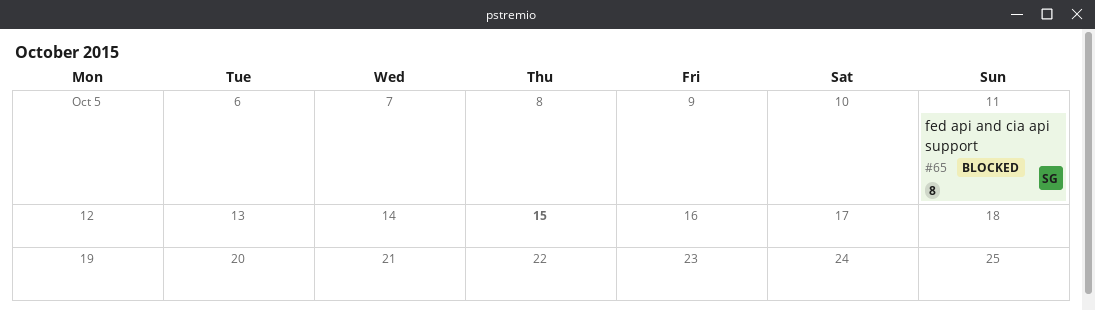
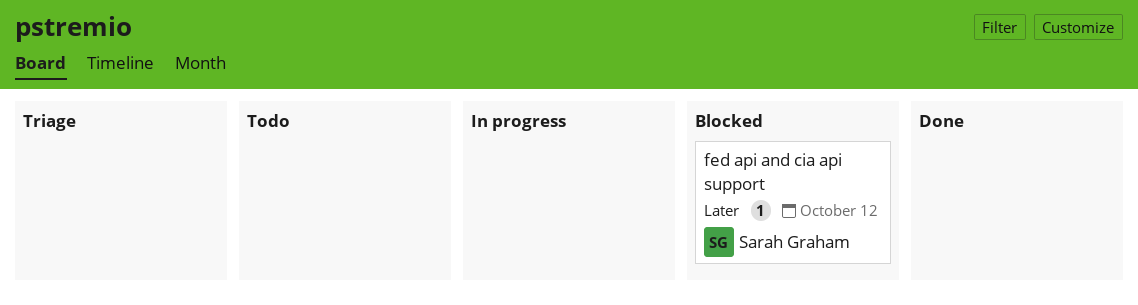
fed api and cia api support, estimate: 8 -> 1
fed api and cia api support, due: Oct 11 -> Oct 12

